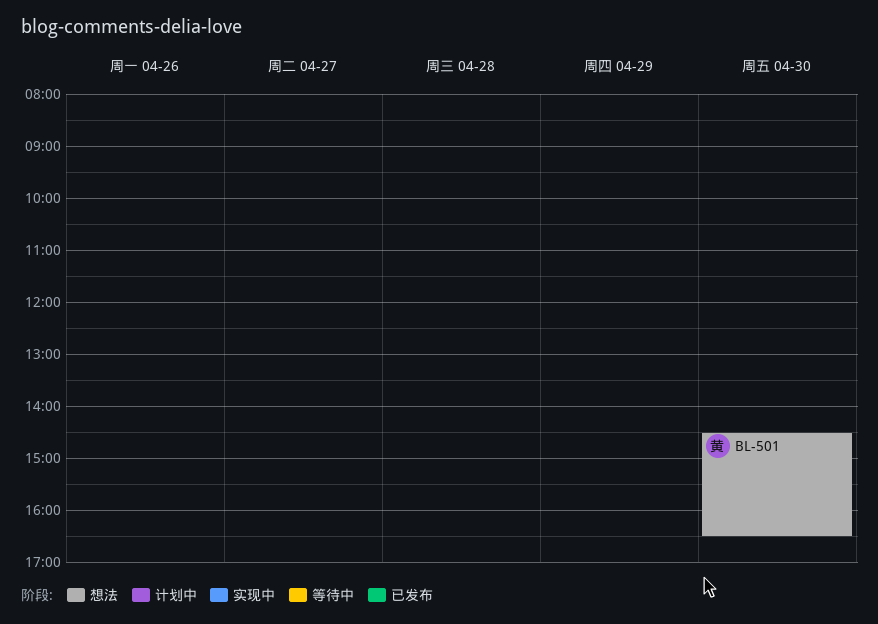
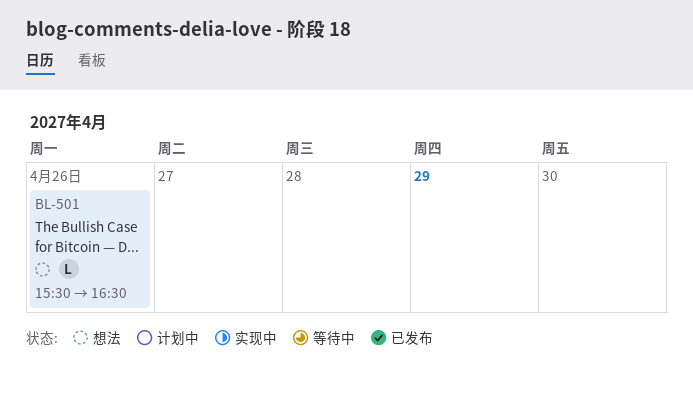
BL-501, day: Apr 30 -> Apr 26
BL-501, begins: 14:30 -> 15:30

